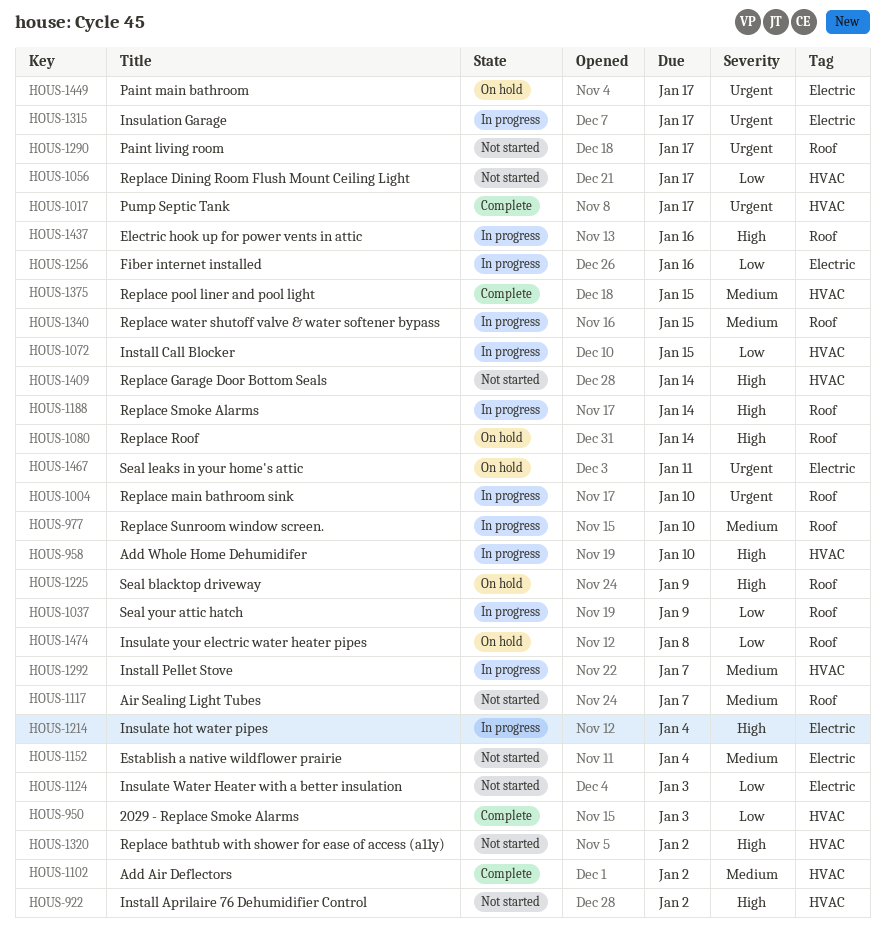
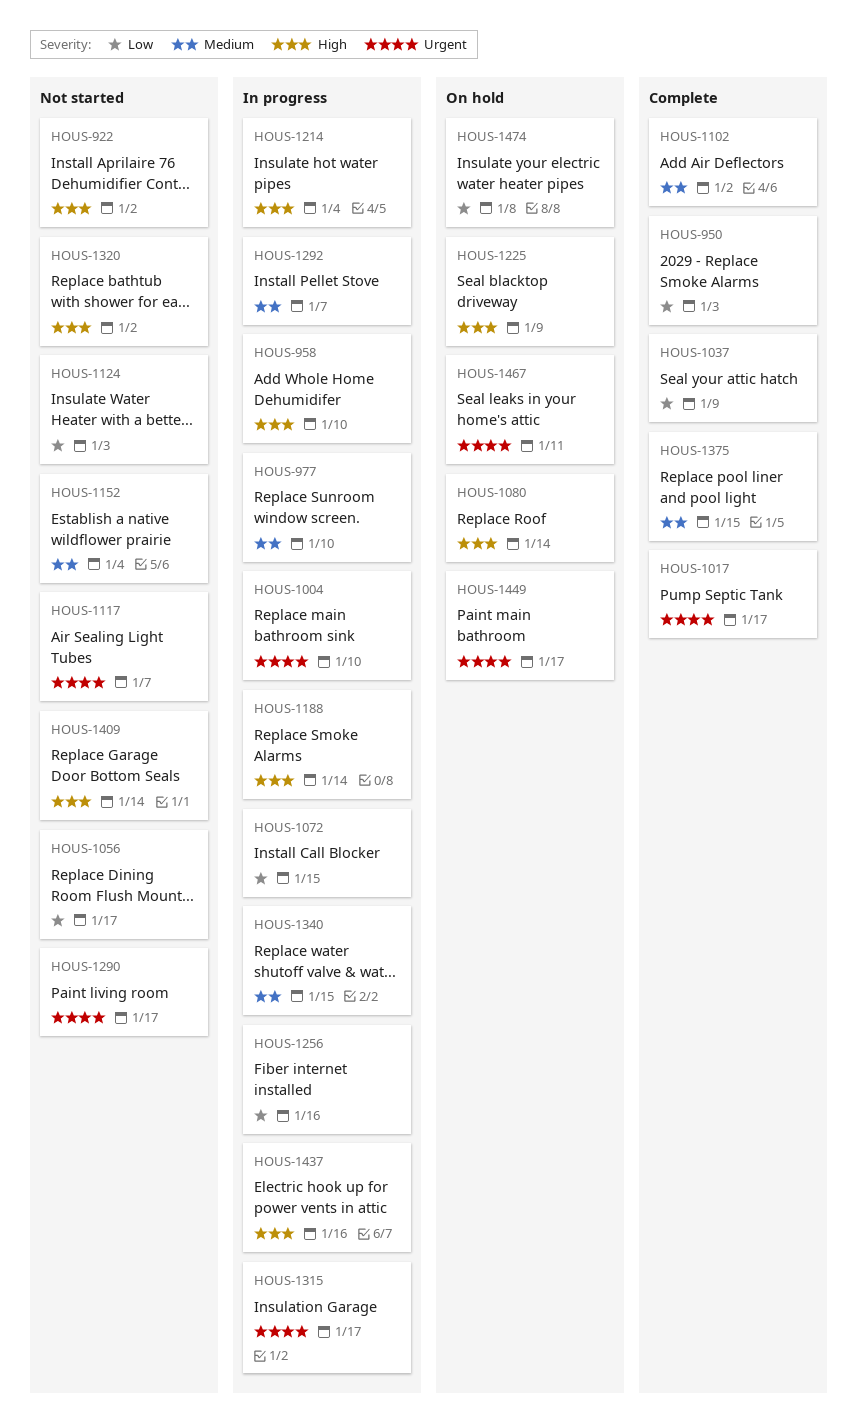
HOUS-1037, status: In progress -> Complete
HOUS-1117, priority: Medium -> Urgent

